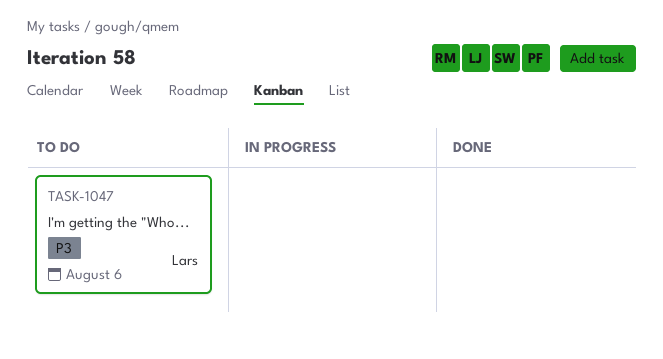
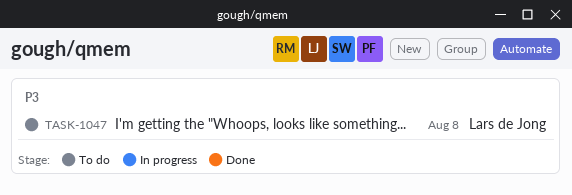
TASK-1047, due: Aug 6 -> Aug 8

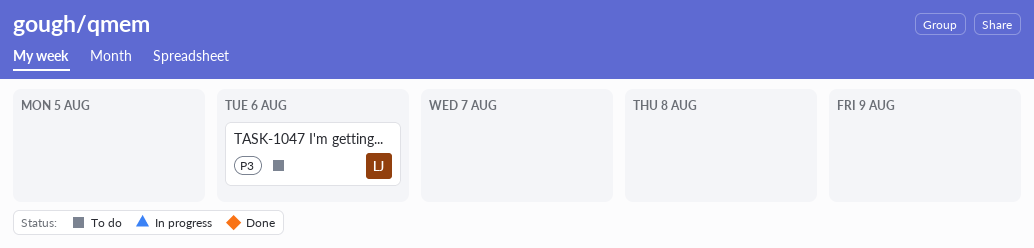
TASK-1047, due: Aug 8 -> Aug 6

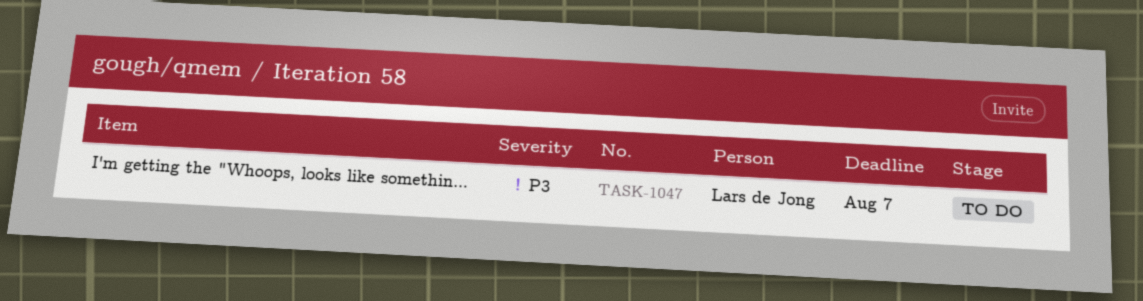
TASK-1047, due: Aug 6 -> Aug 7

